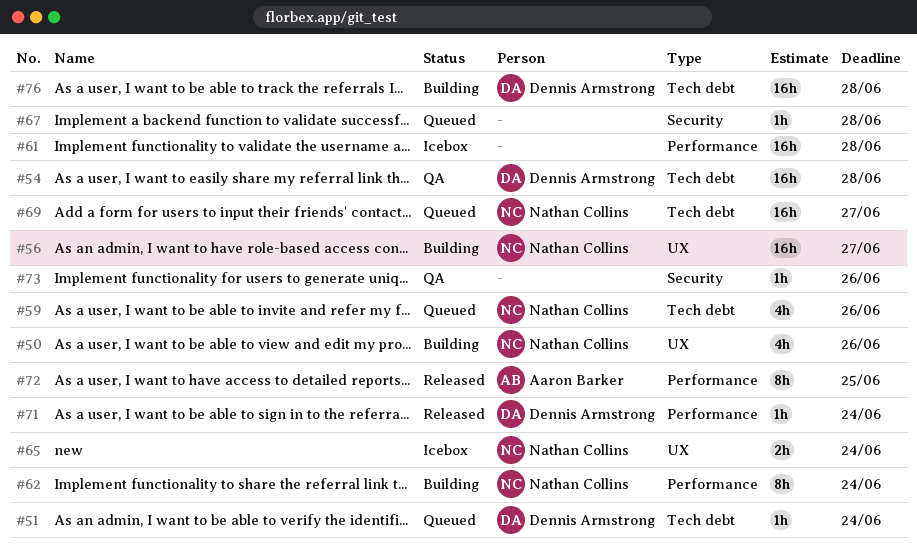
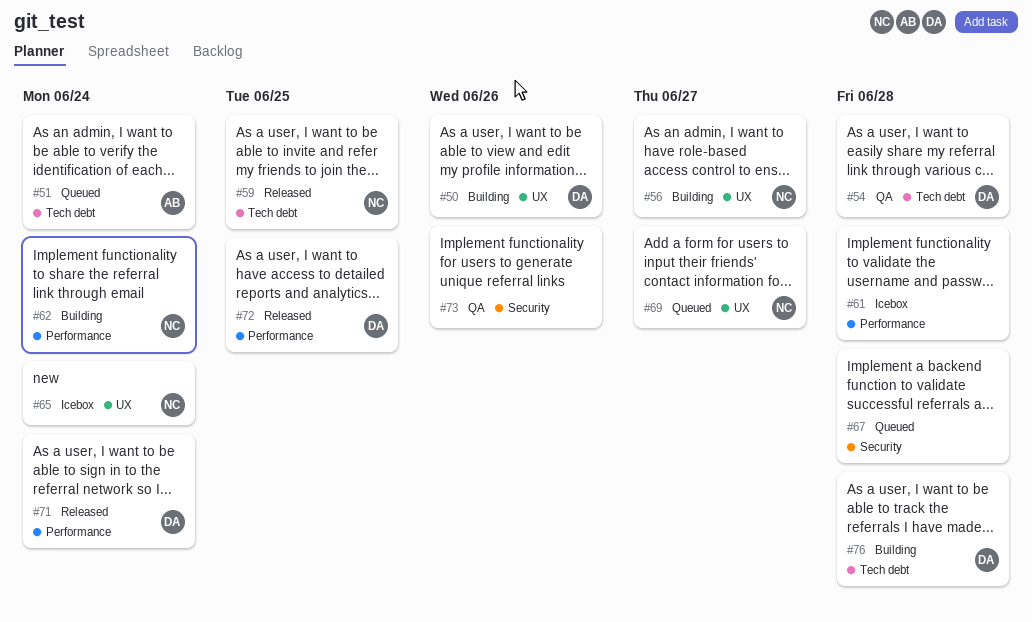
#50, owner: Nathan Collins -> Dennis Armstrong
#51, owner: Dennis Armstrong -> Aaron Barker
#59, status: Queued -> Released
#59, due: Jun 26 -> Jun 25
#69, label: Tech debt -> UX
#72, owner: Aaron Barker -> Dennis Armstrong

